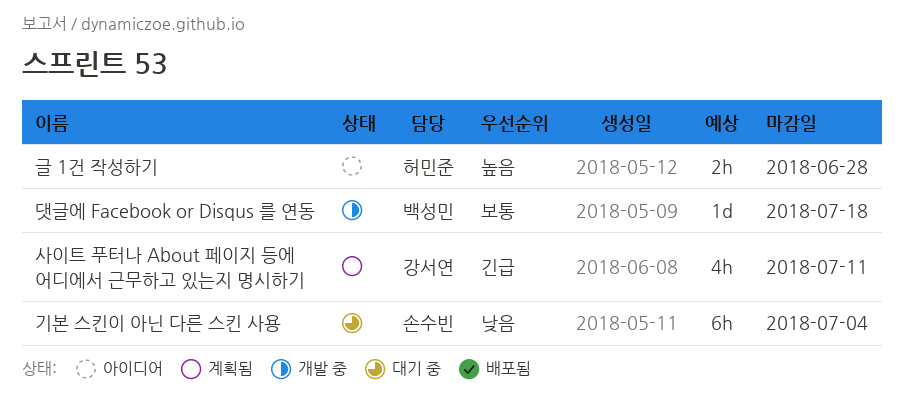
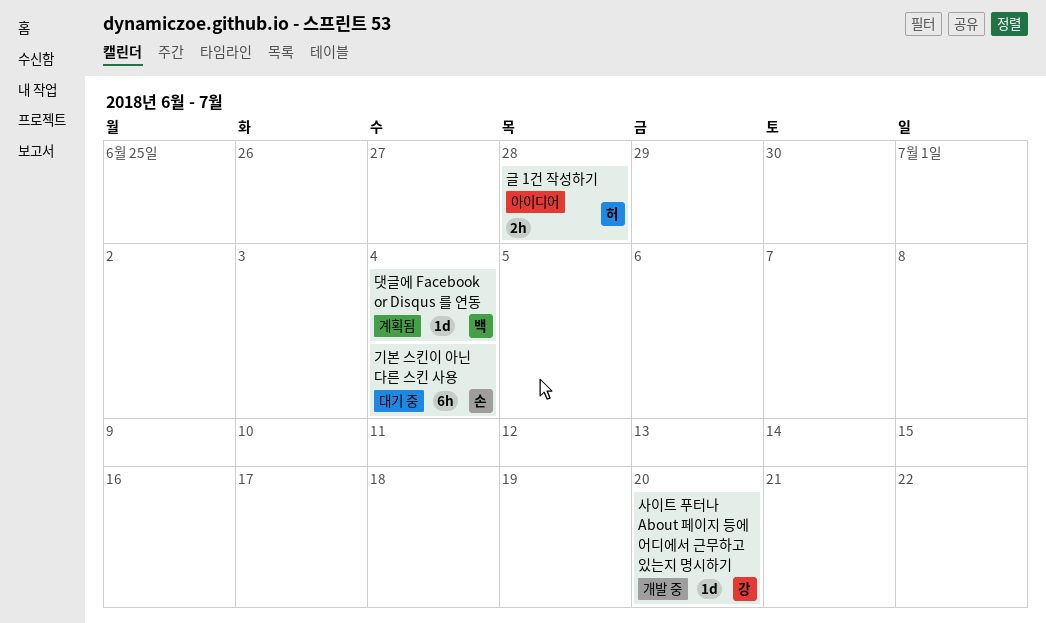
댓글에 Facebook or Disqus 를 연동, status: 개발 중 -> 계획됨
댓글에 Facebook or Disqus 를 연동, due: Jul 18 -> Jul 4
사이트 푸터나 About 페이지 등에 어디에서 근무하고 있는지 명시하기, status: 계획됨 -> 개발 중
사이트 푸터나 About 페이지 등에 어디에서 근무하고 있는지 명시하기, estimate: 4h -> 1d
사이트 푸터나 About 페이지 등에 어디에서 근무하고 있는지 명시하기, due: Jul 11 -> Jul 20

